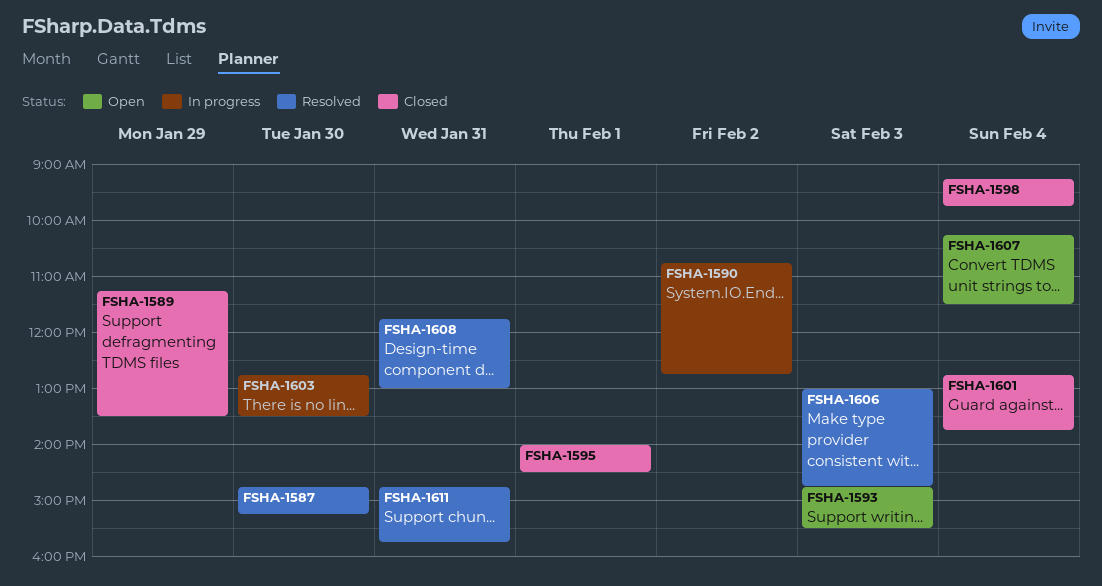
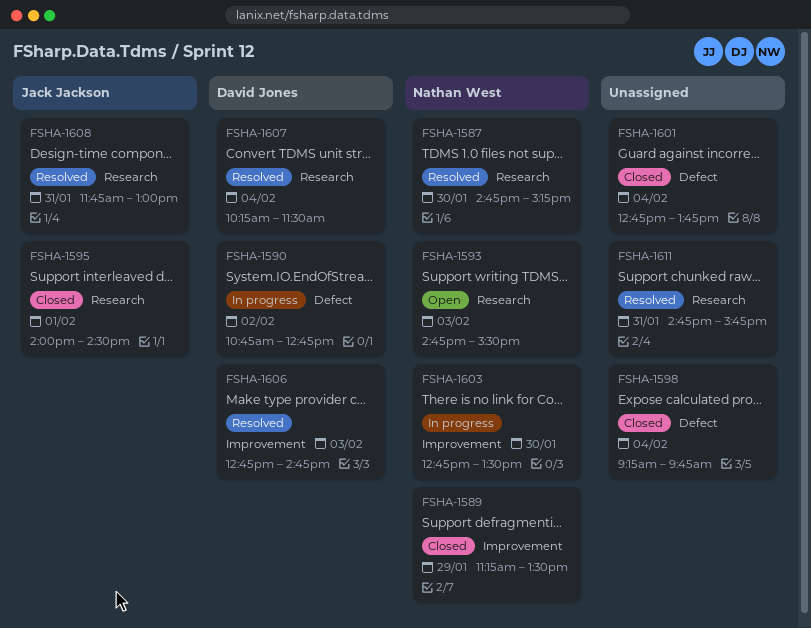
FSHA-1606, begins: 13:00 -> 12:45
FSHA-1607, status: Open -> Resolved

